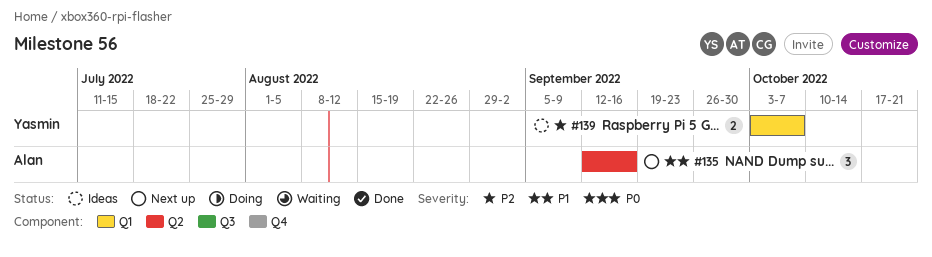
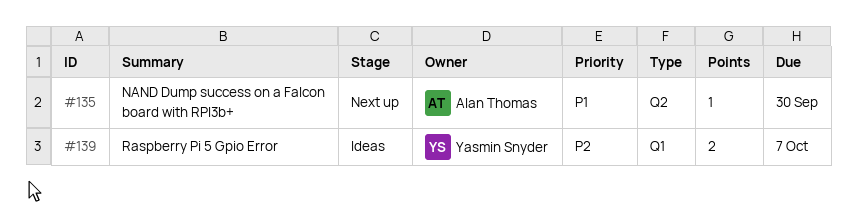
#135, estimate: 3 -> 1
#135, due: Sep 16 -> Sep 30

